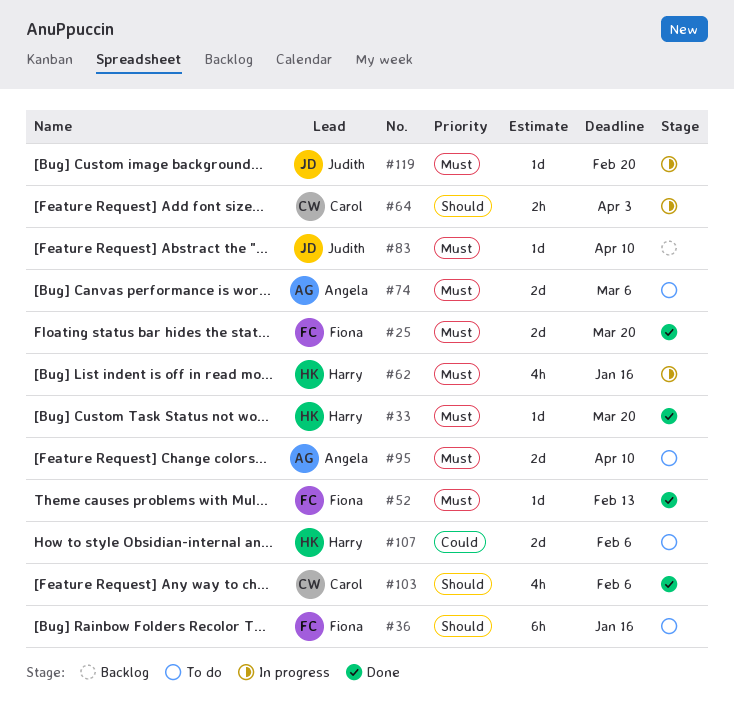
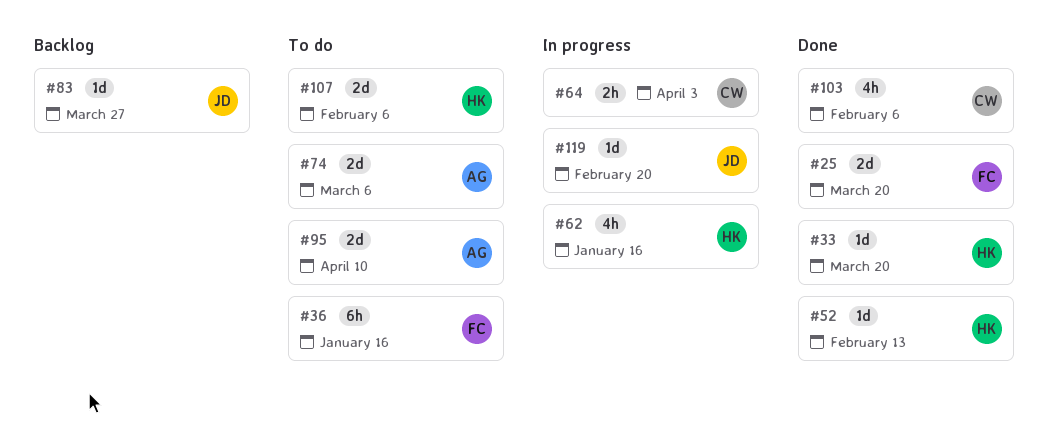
#52, owner: Fiona -> Harry
#83, due: Apr 10 -> Mar 27

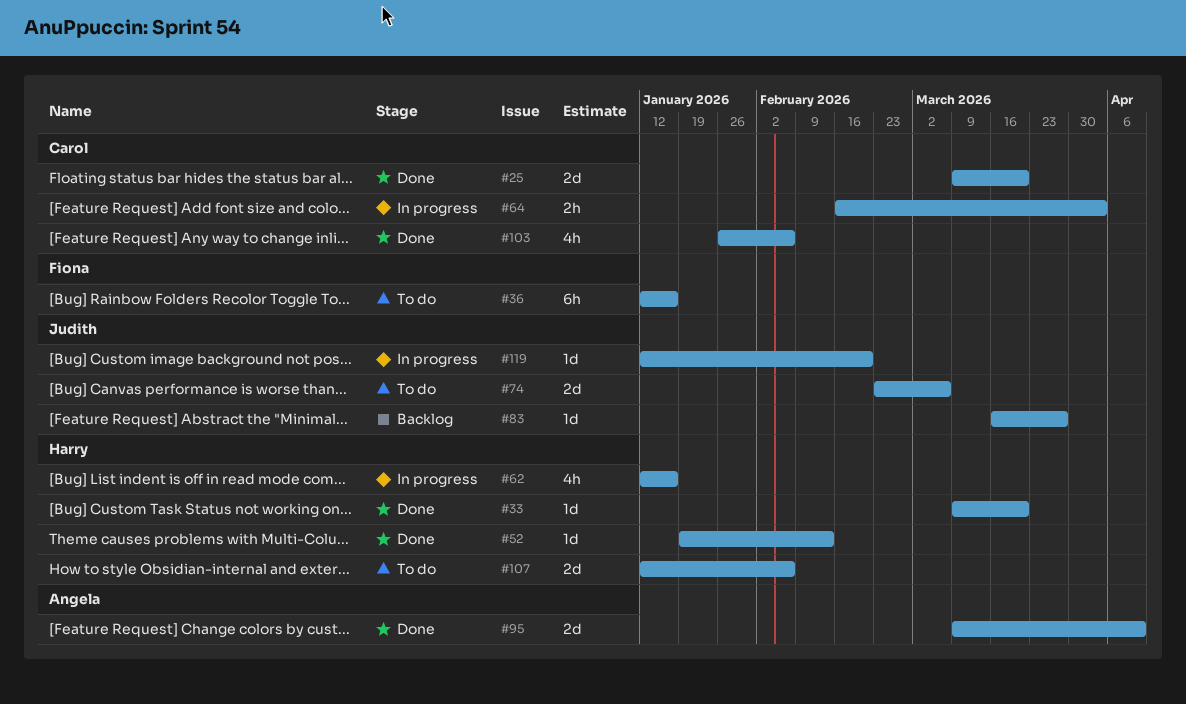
#25, owner: Fiona -> Carol
#74, owner: Angela -> Judith
#95, status: To do -> Done

